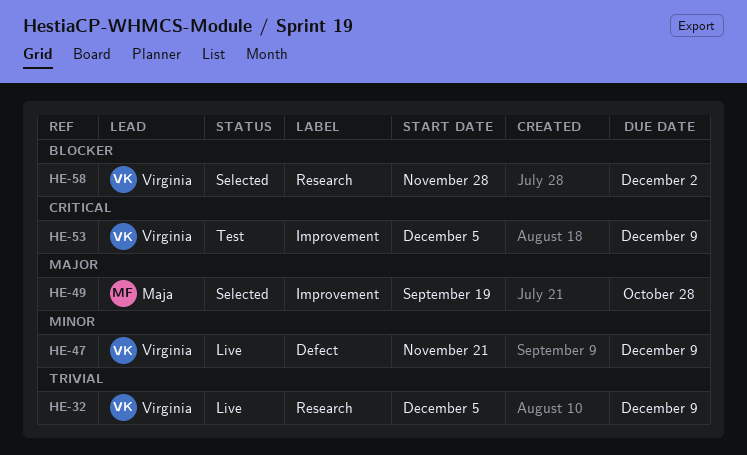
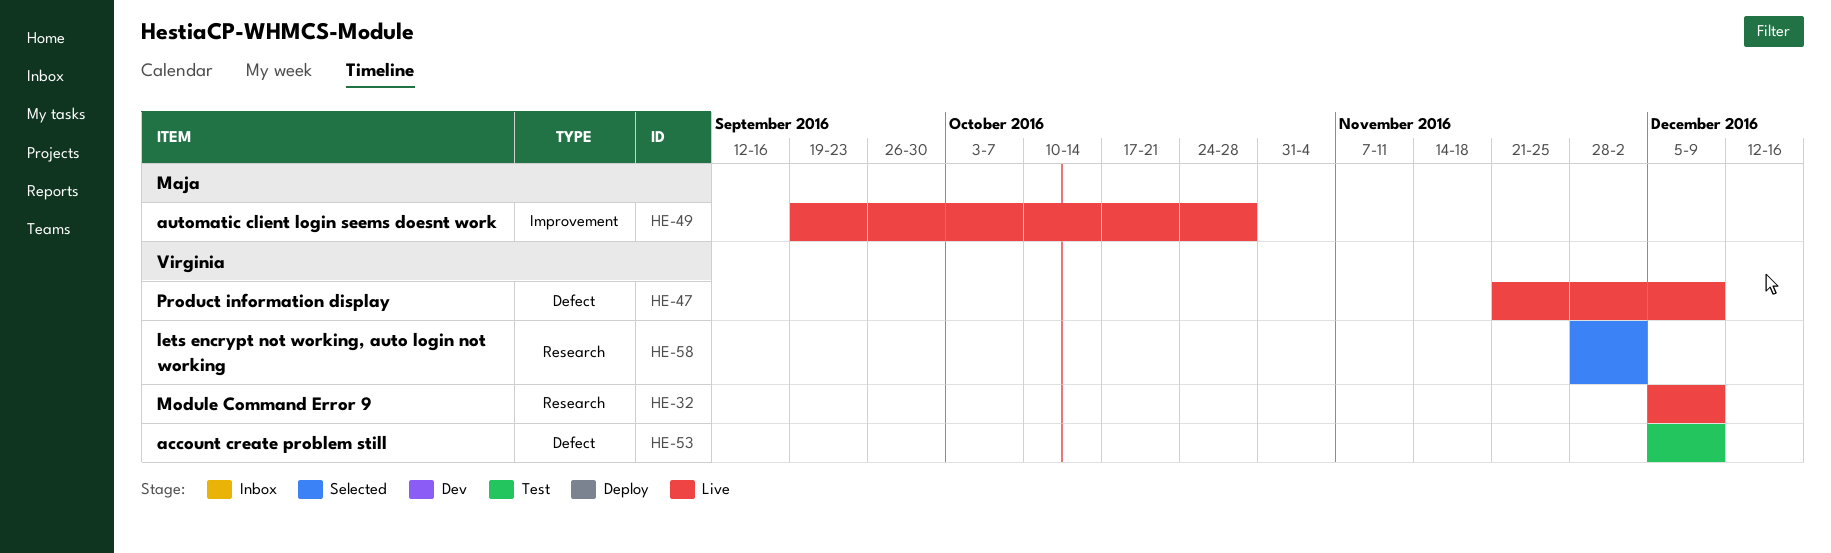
HE-49, status: Selected -> Live
HE-53, label: Improvement -> Defect

